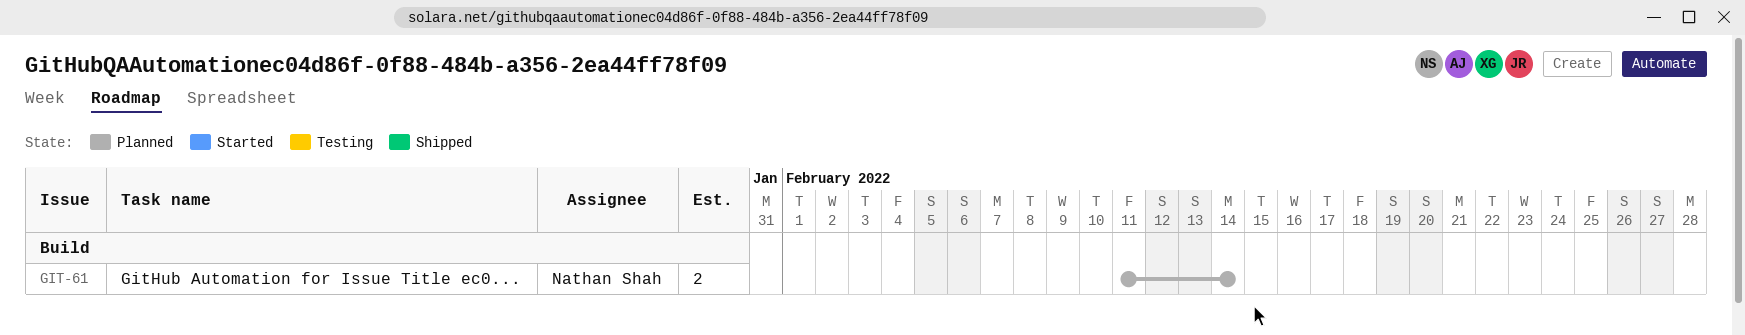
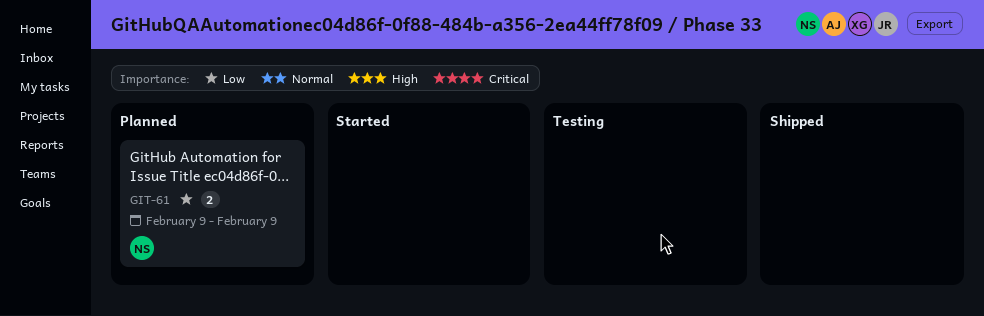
GIT-61, start: Feb 11 -> Feb 9
GIT-61, due: Feb 14 -> Feb 9

